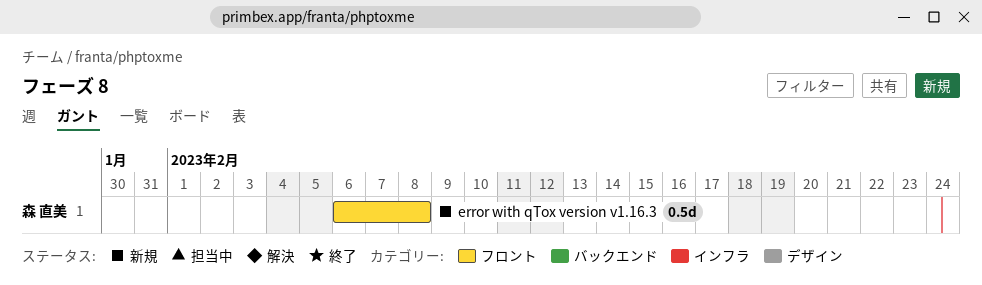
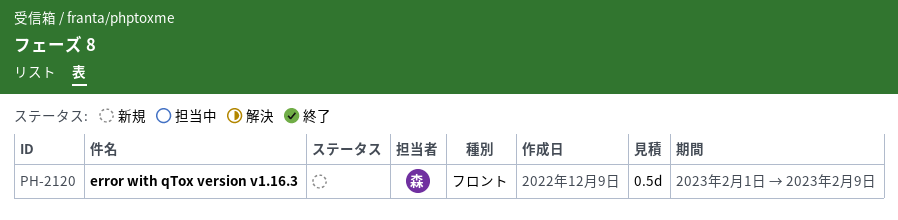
error with qTox version v1.16.3, start: Feb 6 -> Feb 1
error with qTox version v1.16.3, due: Feb 8 -> Feb 9

